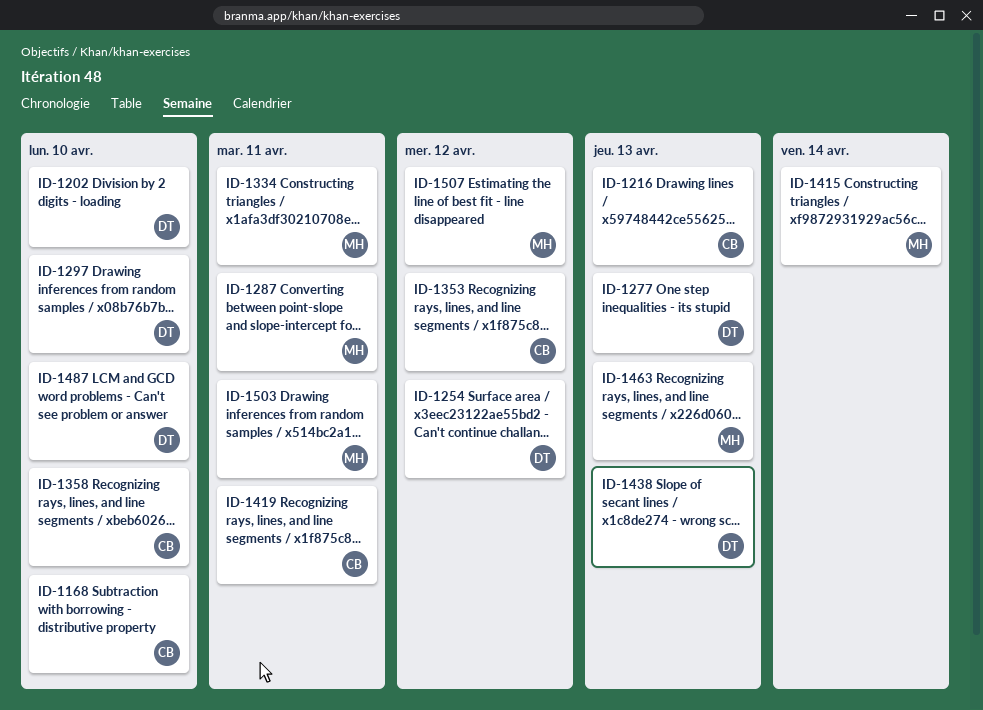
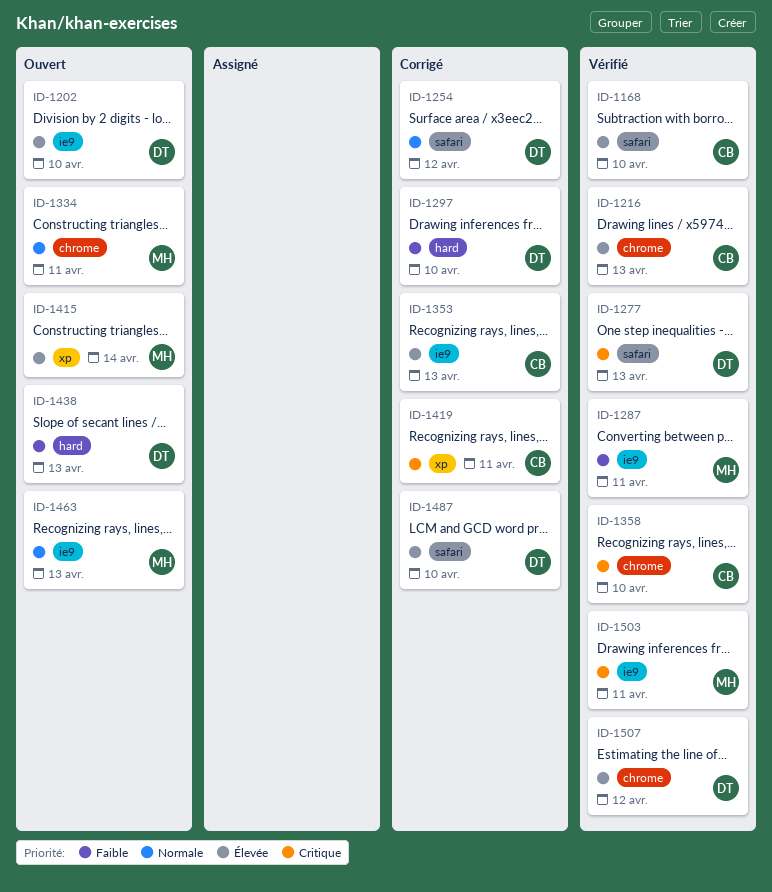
ID-1353, due: Apr 12 -> Apr 13
ID-1507, owner: MH -> DT

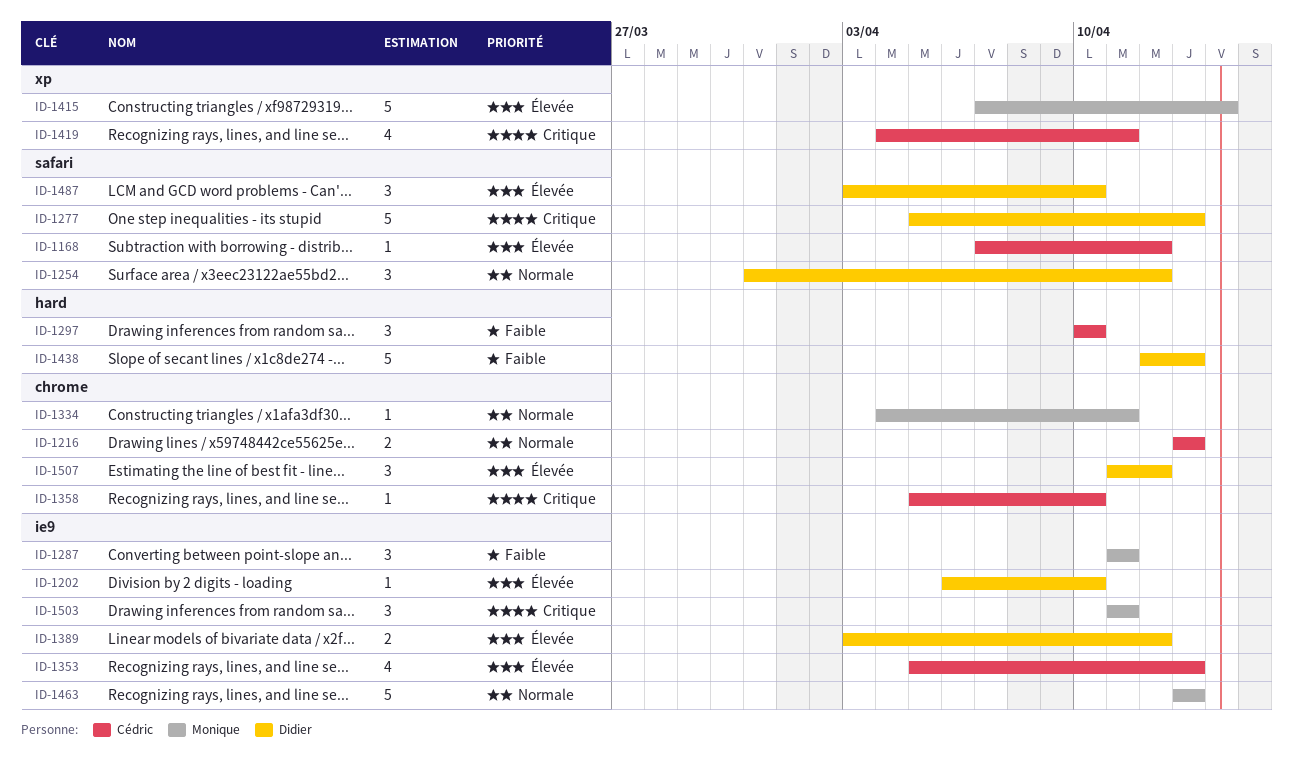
ID-1168, due: Apr 10 -> Apr 12
ID-1216, priority: Élevée -> Normale
ID-1297, owner: Didier -> Cédric
ID-1389: none -> present

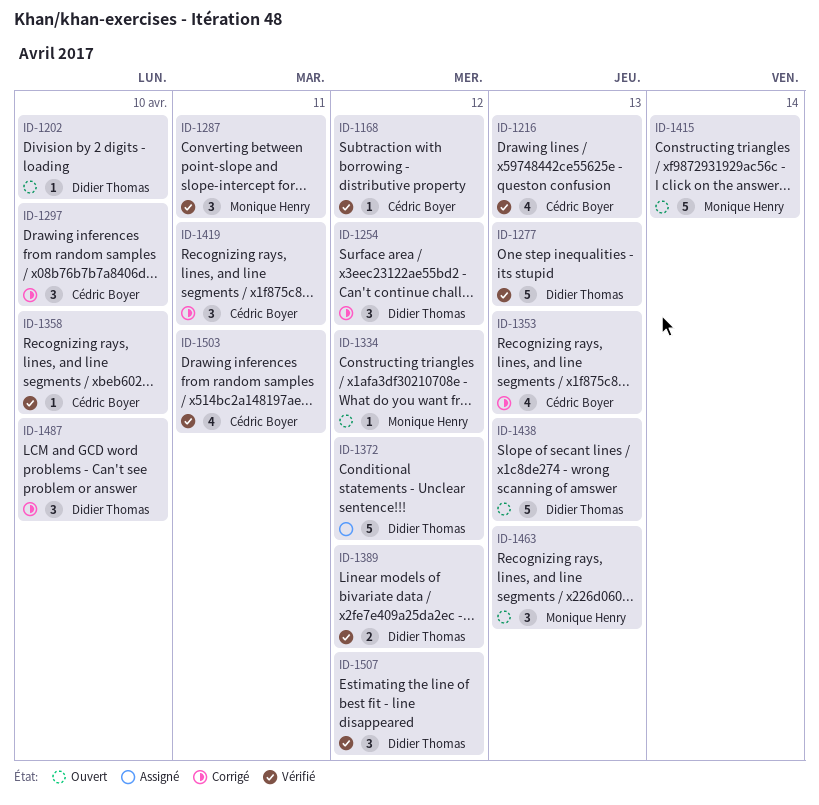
ID-1216, estimate: 2 -> 4
ID-1334, due: Apr 11 -> Apr 12
ID-1372: none -> present
ID-1419, estimate: 4 -> 3
ID-1463, estimate: 5 -> 3
ID-1503, owner: Monique Henry -> Cédric Boyer
ID-1503, estimate: 3 -> 4

